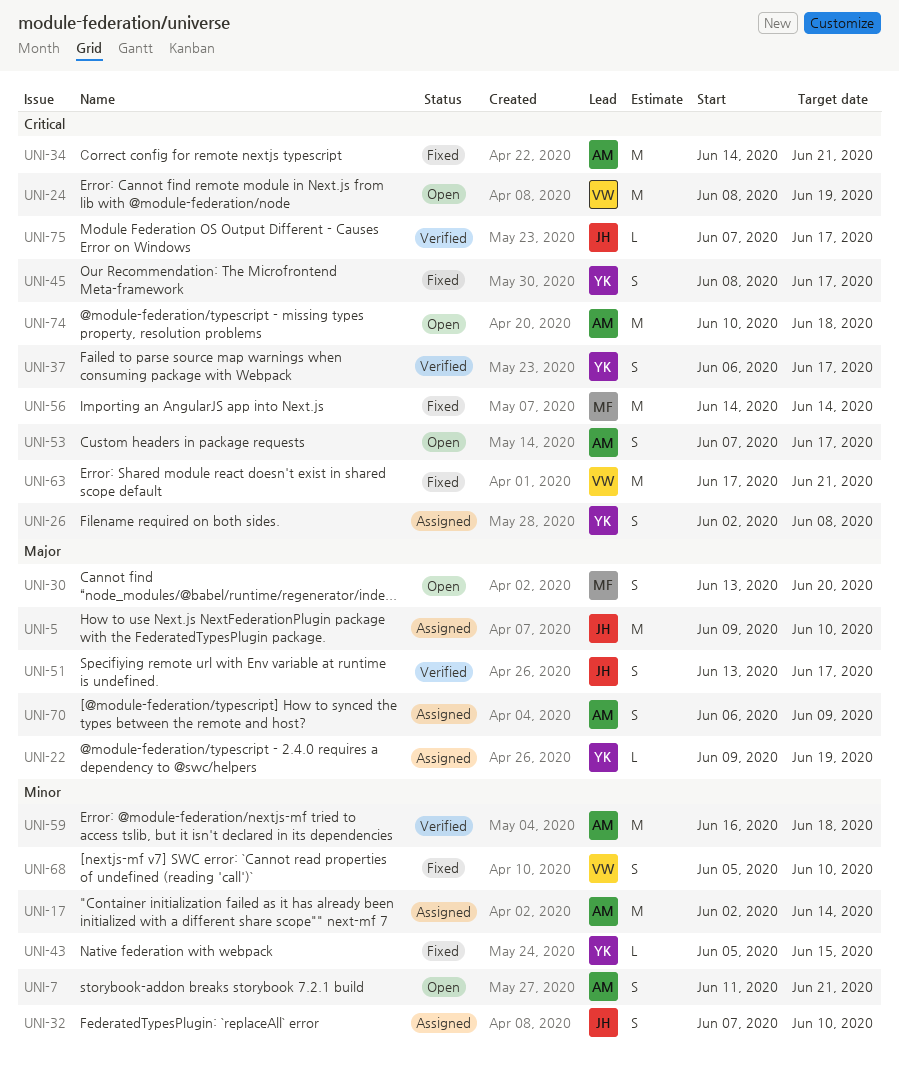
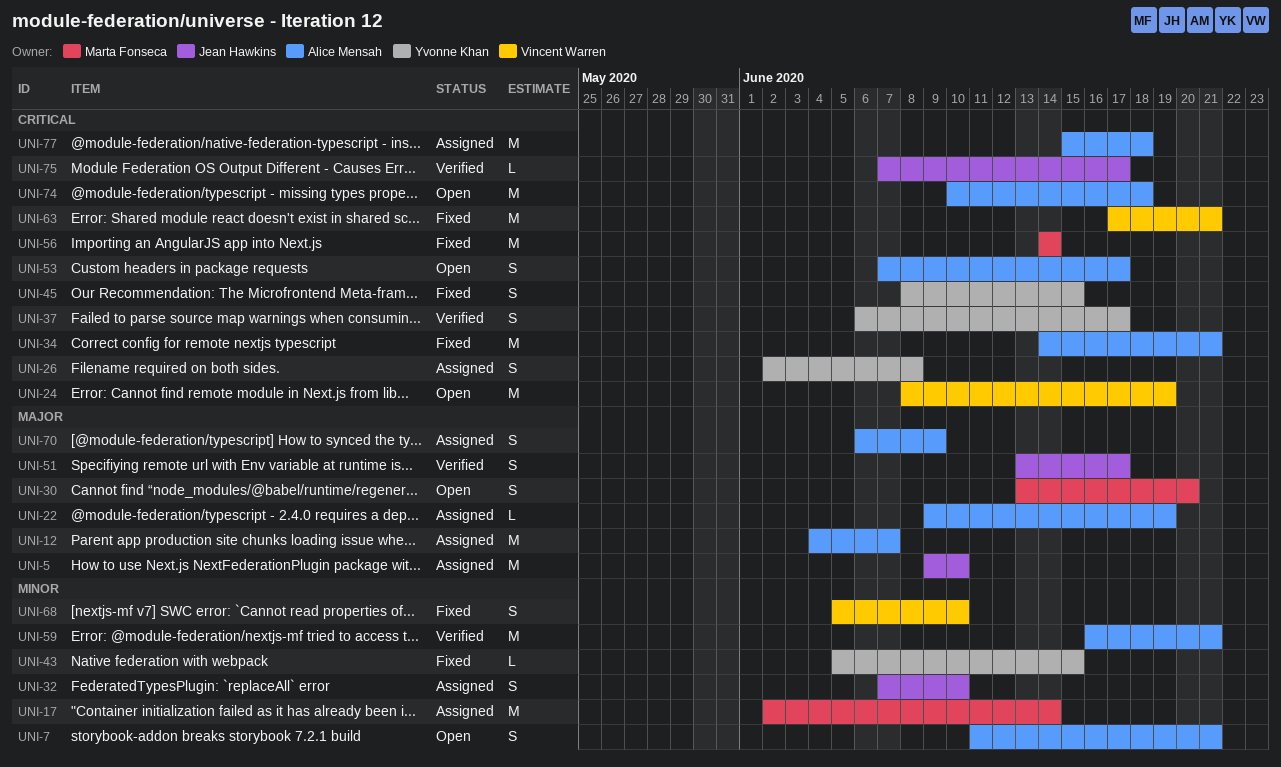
UNI-12: none -> present
UNI-17, owner: Alice Mensah -> Marta Fonseca
UNI-22, owner: Yvonne Khan -> Alice Mensah
UNI-45, due: Jun 17 -> Jun 15
UNI-59, due: Jun 18 -> Jun 21
UNI-77: none -> present

